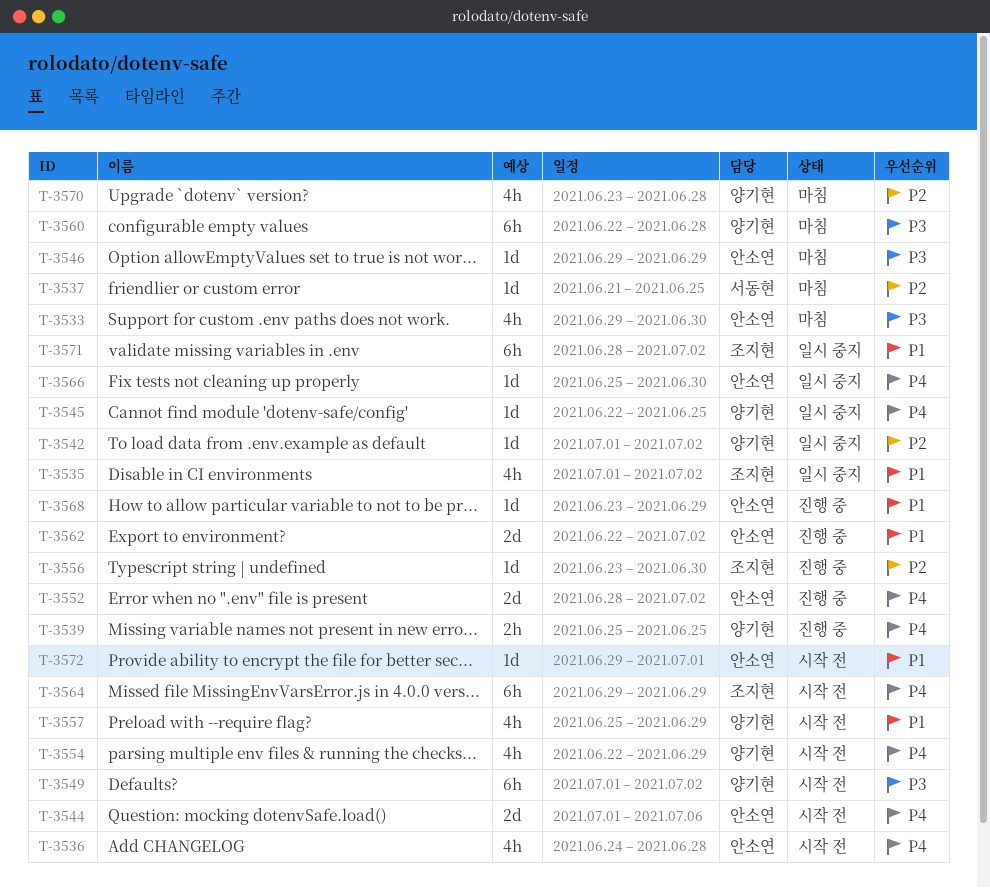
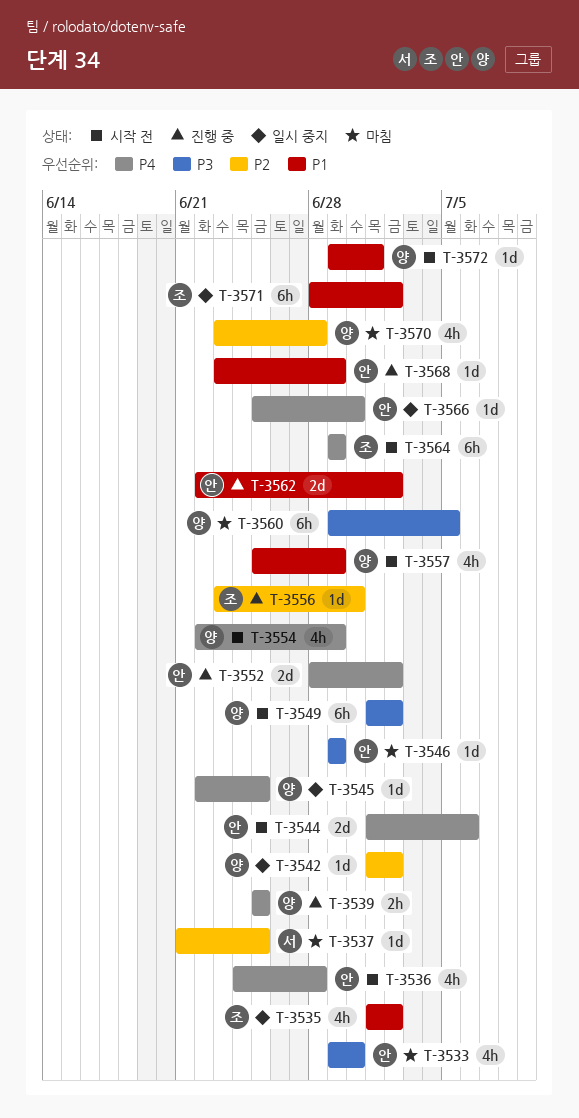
T-3560, start: Jun 22 -> Jun 29
T-3560, due: Jun 28 -> Jul 5
T-3572, owner: 안소연 -> 양기현

